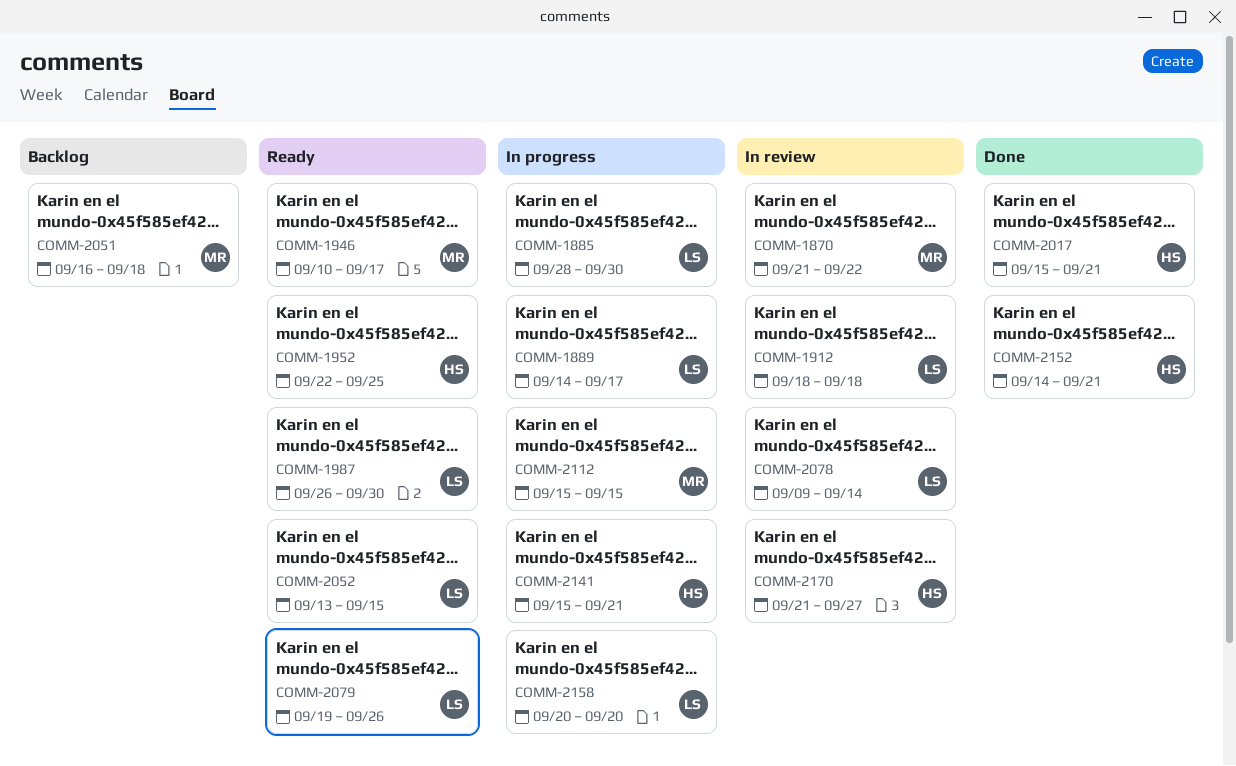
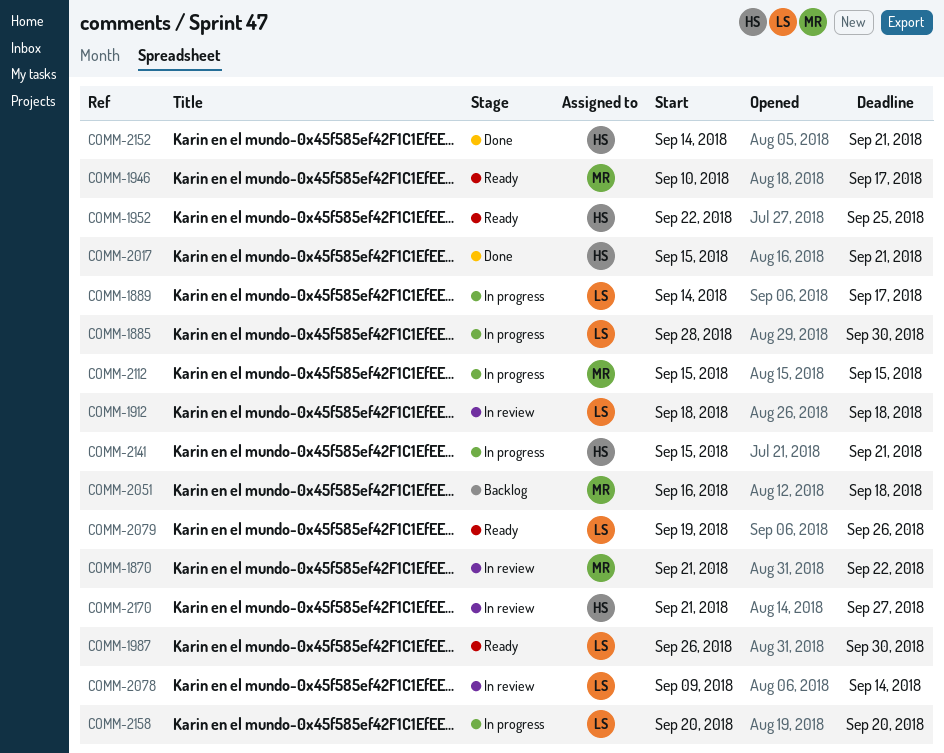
COMM-2052: present -> none

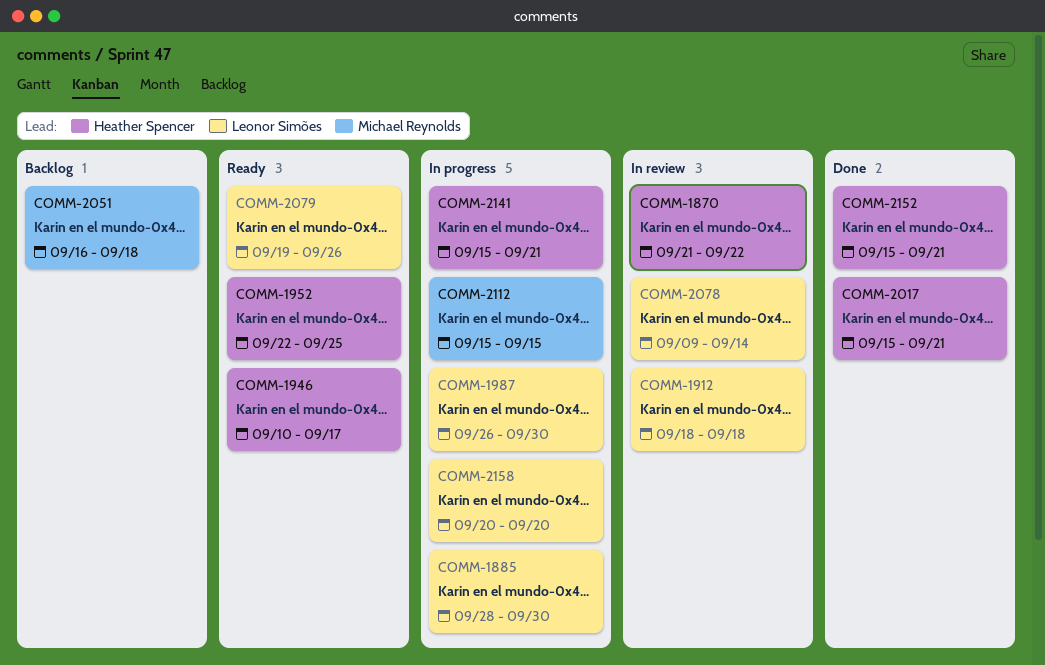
COMM-1870, owner: Michael Reynolds -> Heather Spencer
COMM-1889: present -> none
COMM-1946, owner: Michael Reynolds -> Heather Spencer
COMM-1987, status: Ready -> In progress
COMM-2152, start: Sep 14 -> Sep 15
COMM-2170: present -> none

